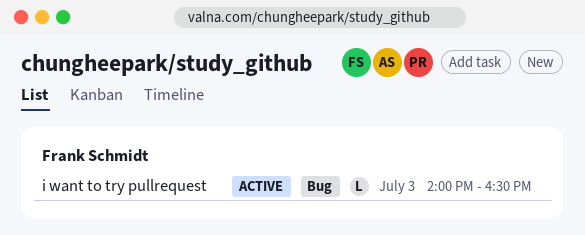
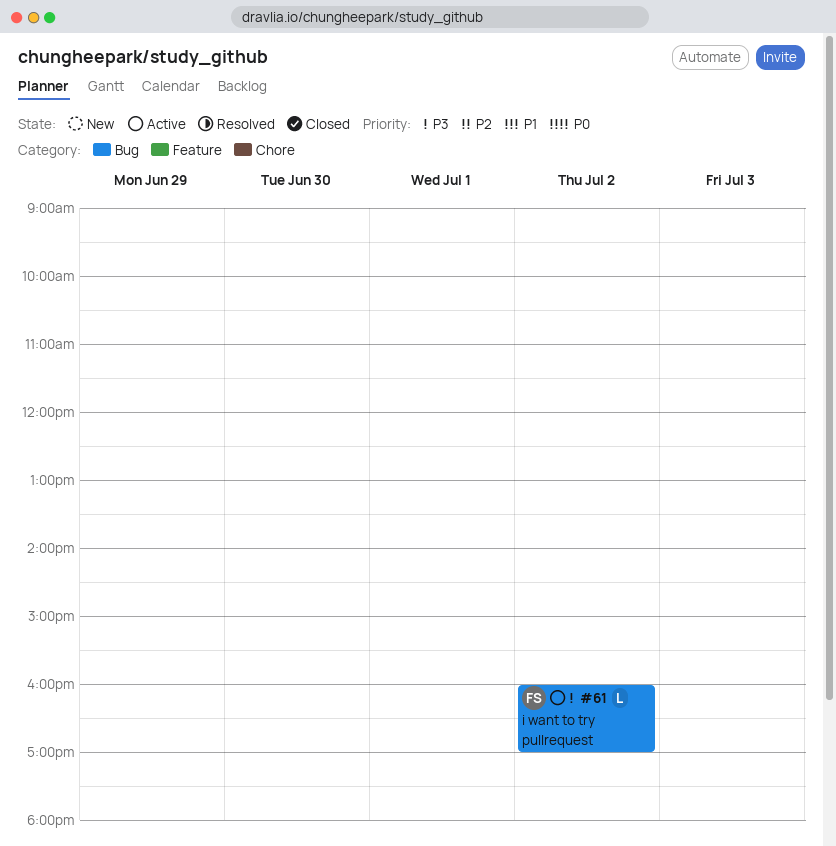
i want to try pullrequest, day: Jul 3 -> Jul 2
i want to try pullrequest, begins: 14:00 -> 16:00
i want to try pullrequest, ends: 16:30 -> 17:00

